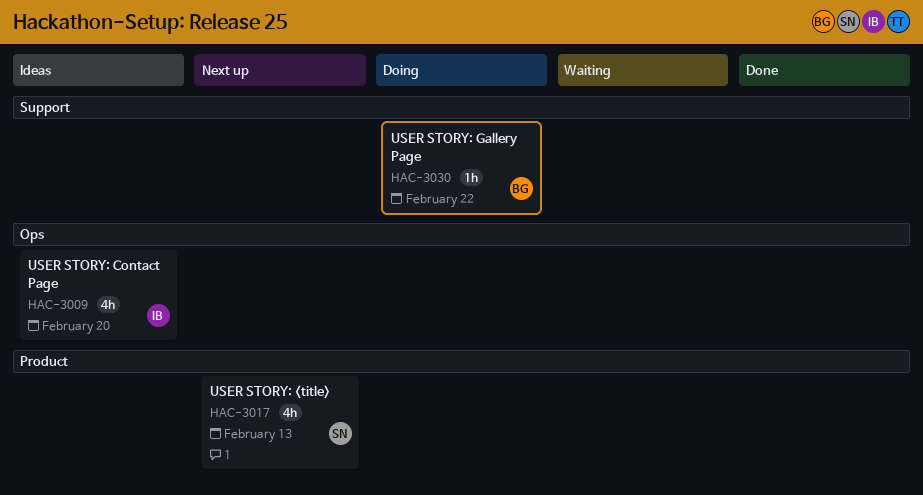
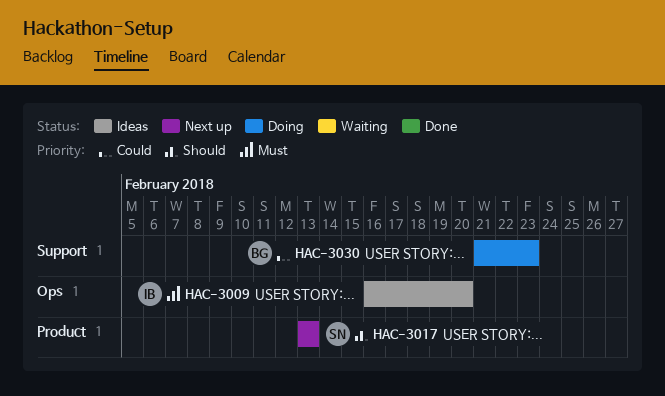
HAC-3030, due: Feb 22 -> Feb 23

